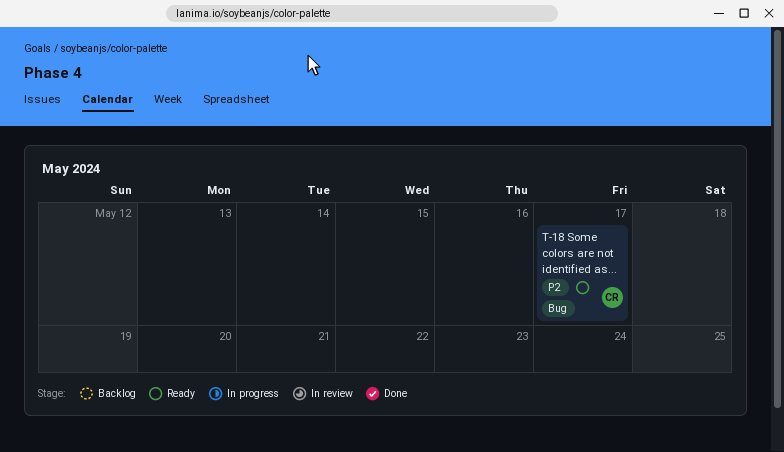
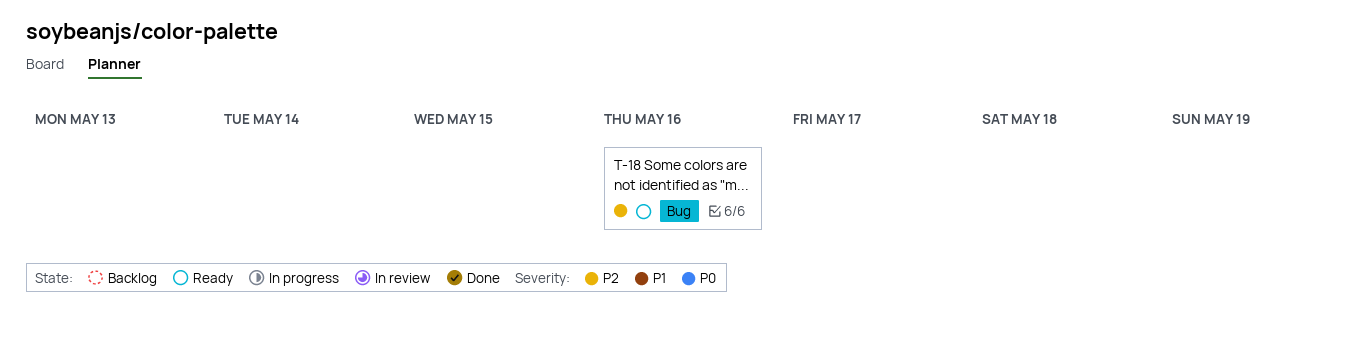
T-18, due: May 17 -> May 16

